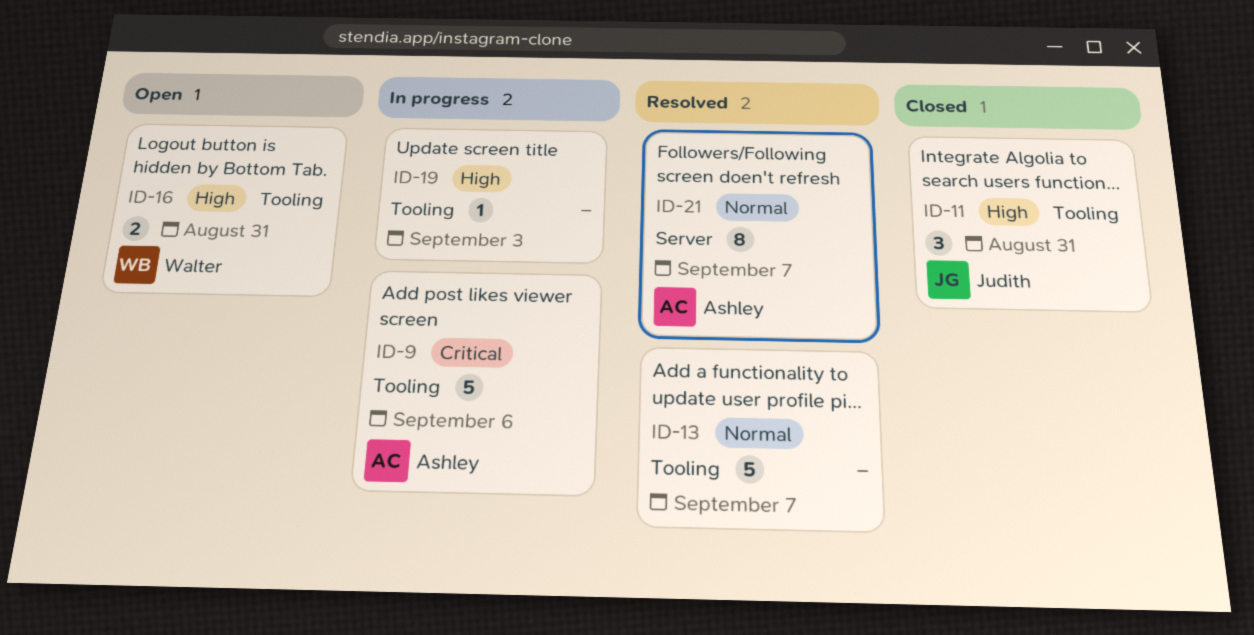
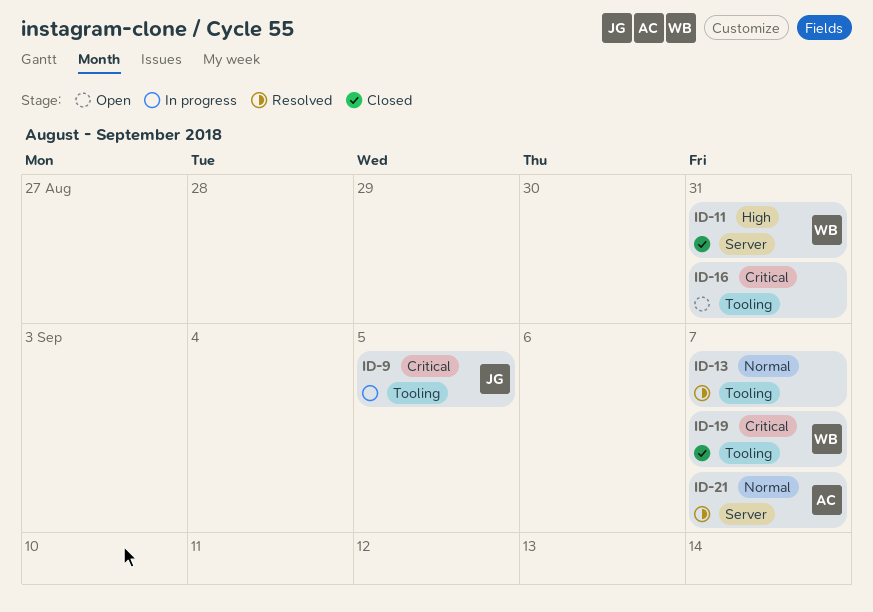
ID-9, owner: Ashley -> Judith
ID-9, due: Sep 6 -> Sep 5
ID-11, owner: Judith -> Walter
ID-11, label: Tooling -> Server
ID-16, owner: Walter -> none
ID-16, priority: High -> Critical
ID-19, status: In progress -> Closed
ID-19, owner: none -> Walter
ID-19, priority: High -> Critical
ID-19, due: Sep 3 -> Sep 7

